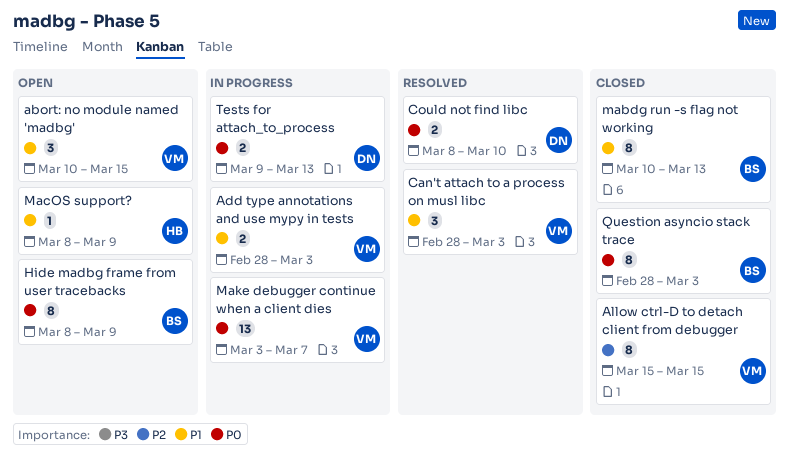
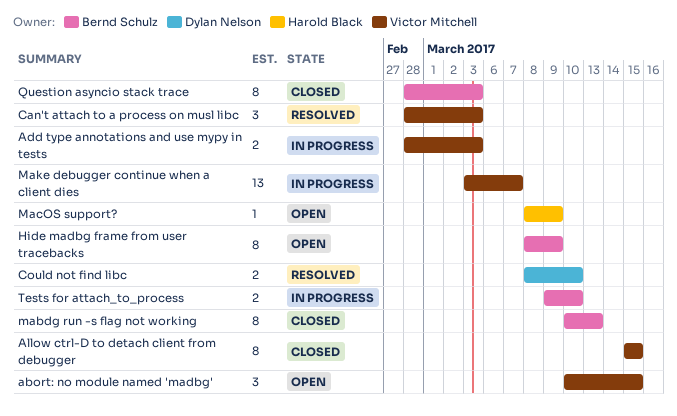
Tests for attach_to_process, owner: Dylan Nelson -> Bernd Schulz
Tests for attach_to_process, due: Mar 13 -> Mar 10

